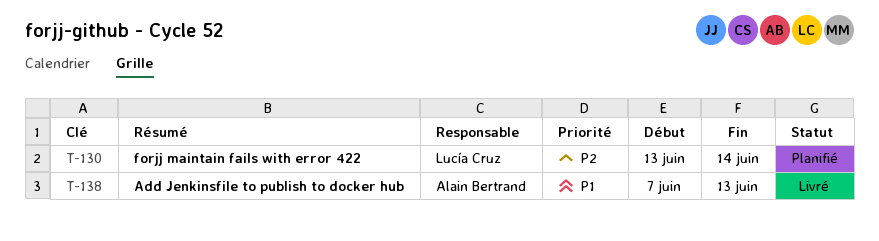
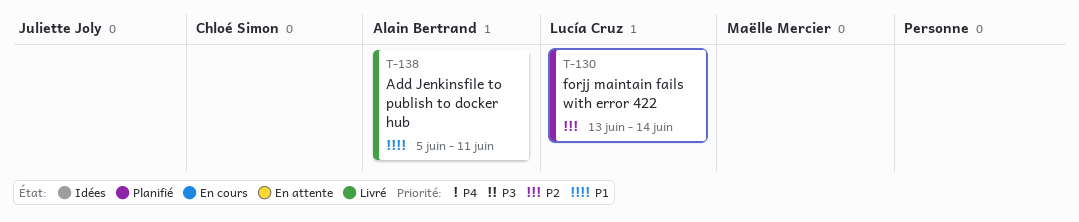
T-138, start: Jun 7 -> Jun 5
T-138, due: Jun 13 -> Jun 11

